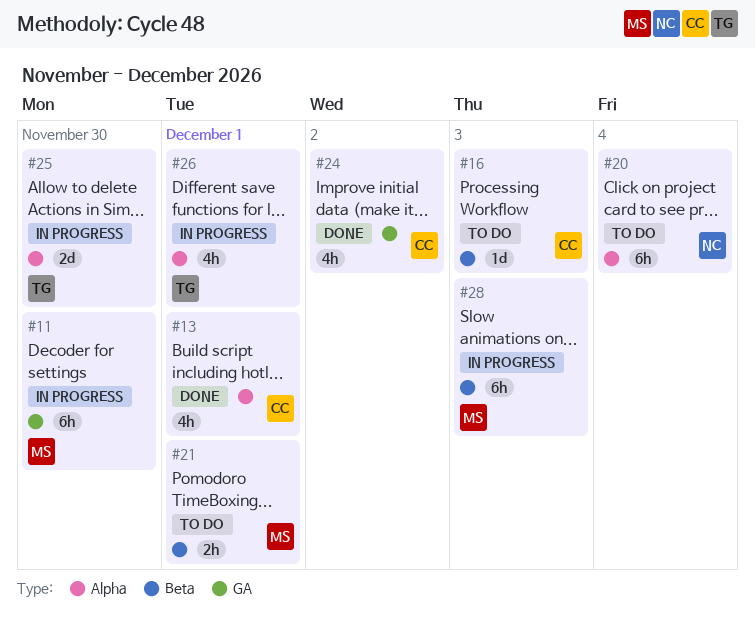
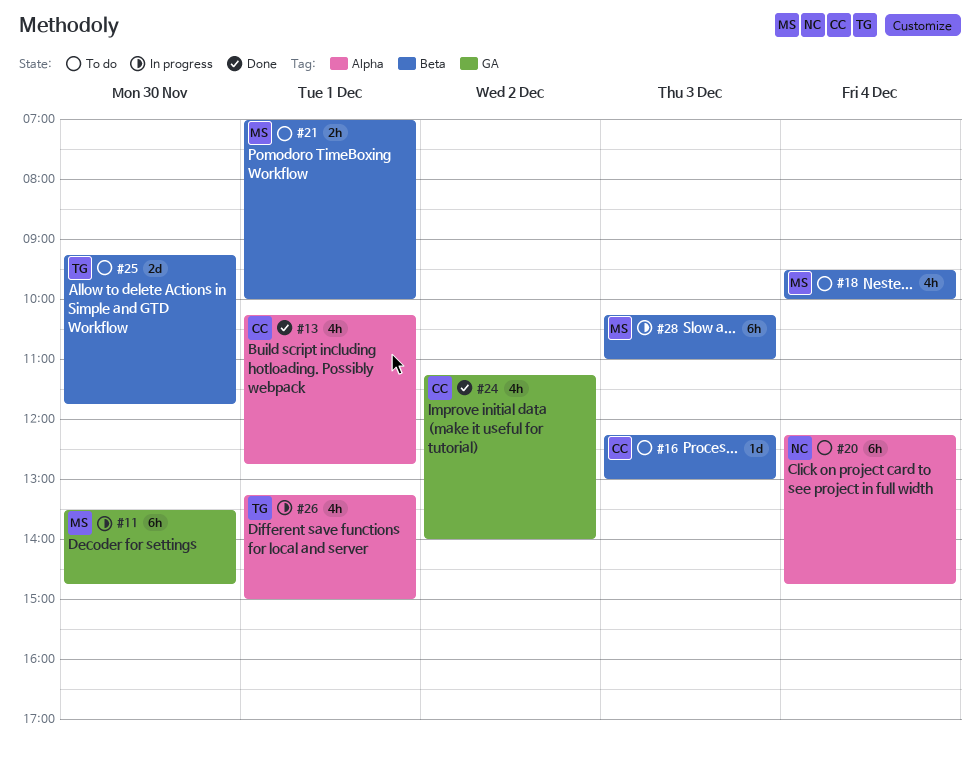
#18: none -> present
#25, status: In progress -> To do
#25, label: Alpha -> Beta

